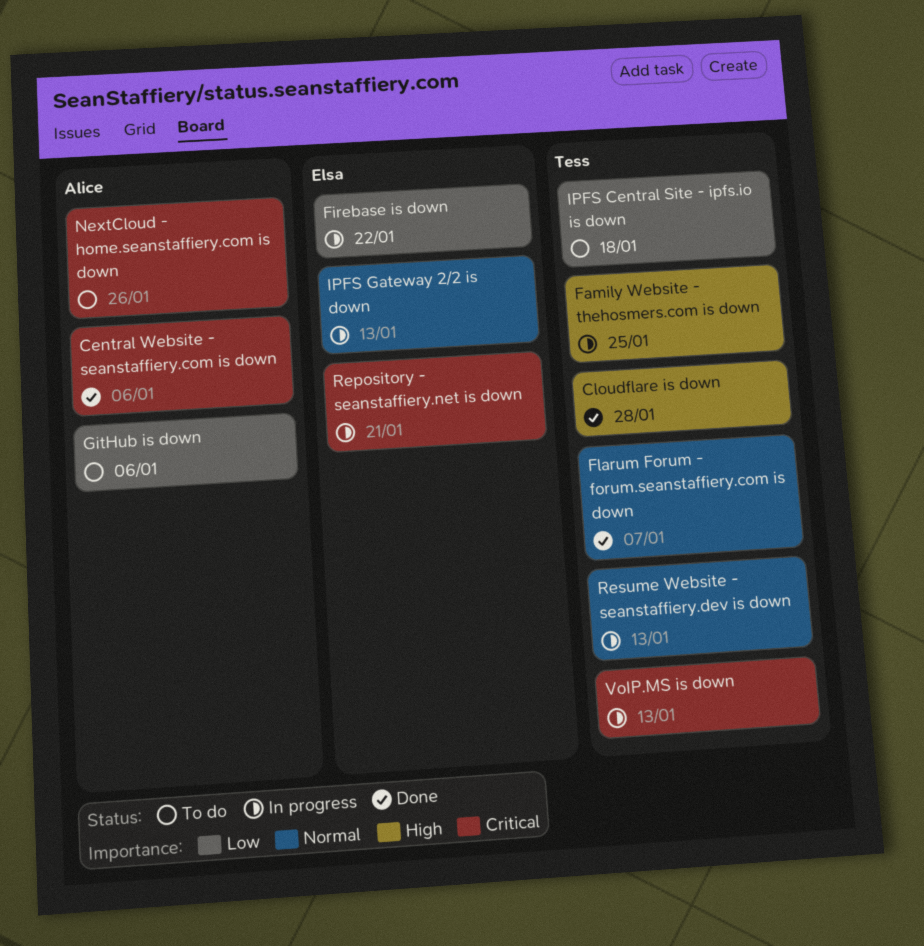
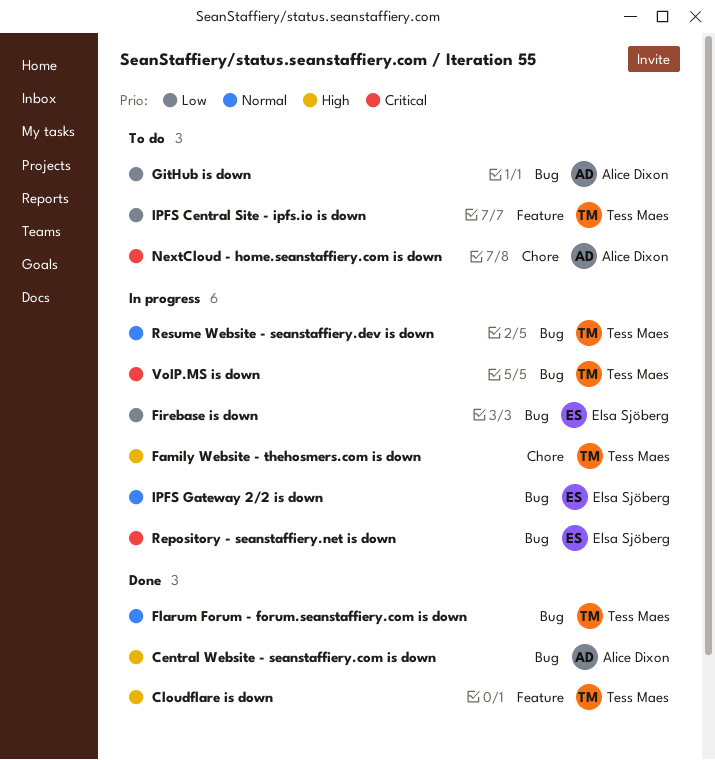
Central Website - seanstaffiery.com is down, priority: Critical -> High

